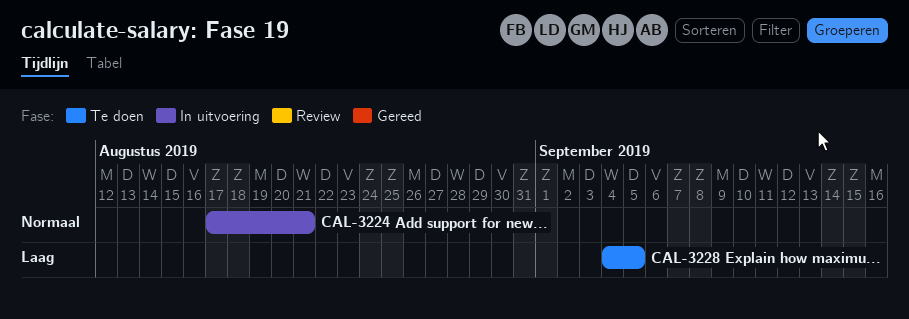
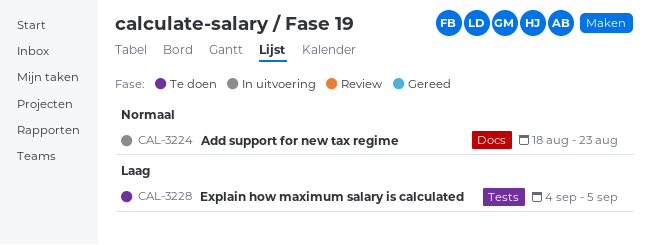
CAL-3224, start: Aug 17 -> Aug 18
CAL-3224, due: Aug 21 -> Aug 23

